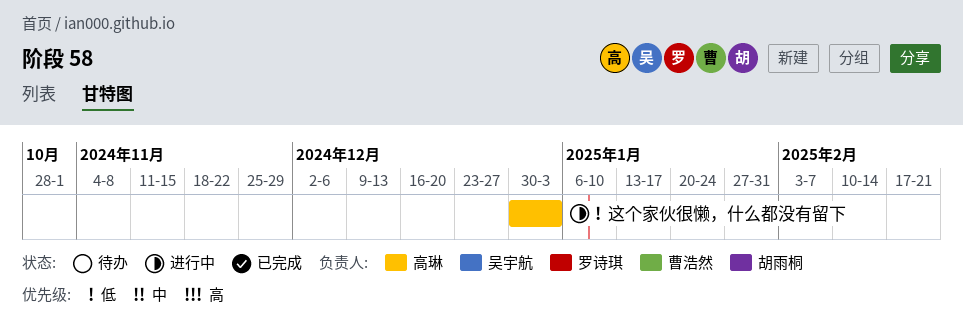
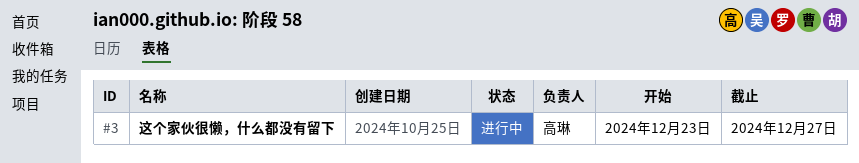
这个家伙很懒，什么都没有留下, start: Dec 30 -> Dec 23
这个家伙很懒，什么都没有留下, due: Jan 3 -> Dec 27

